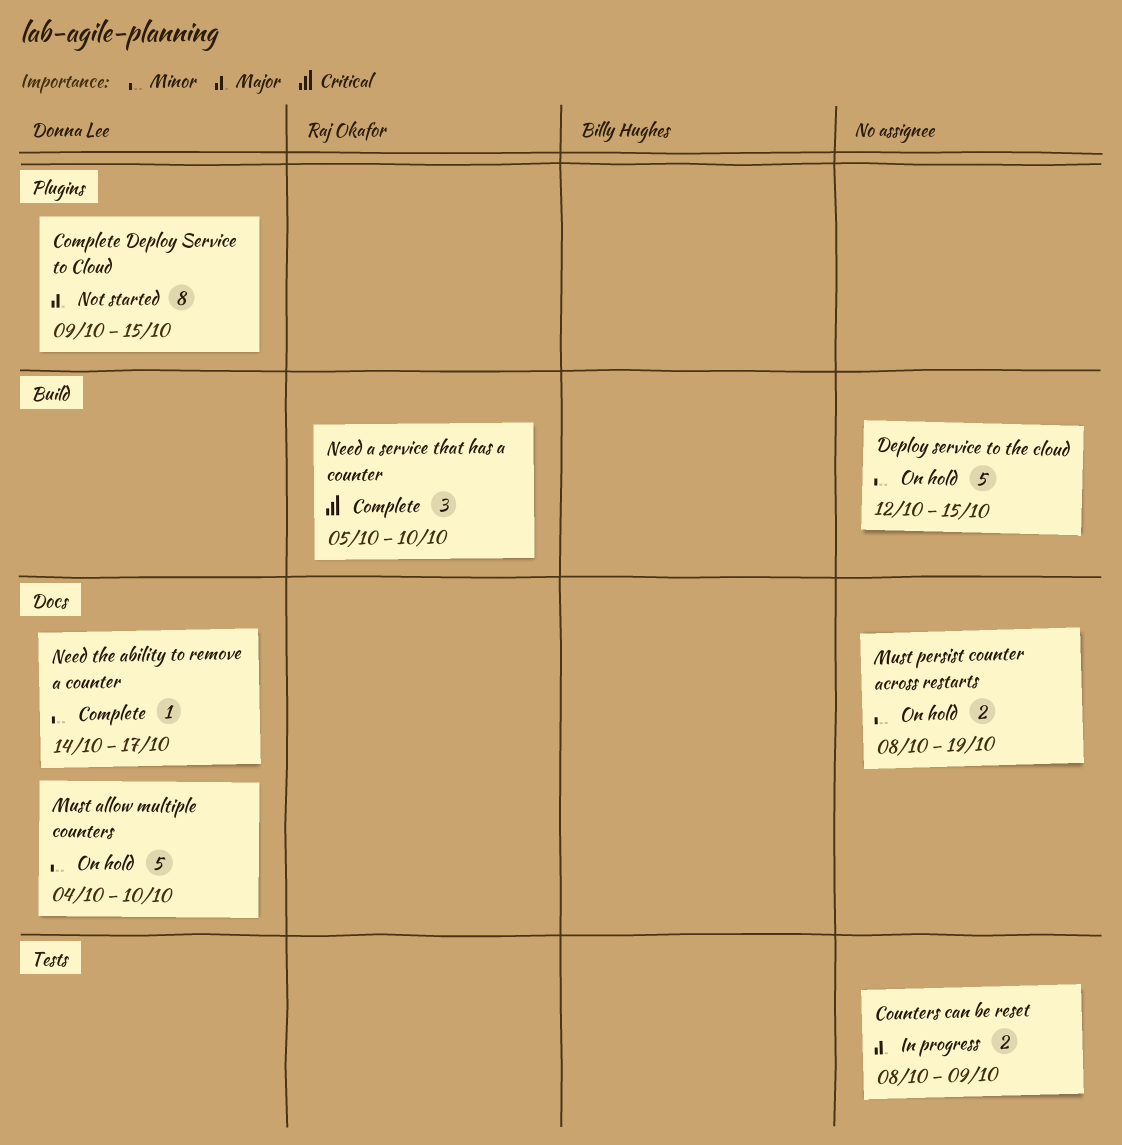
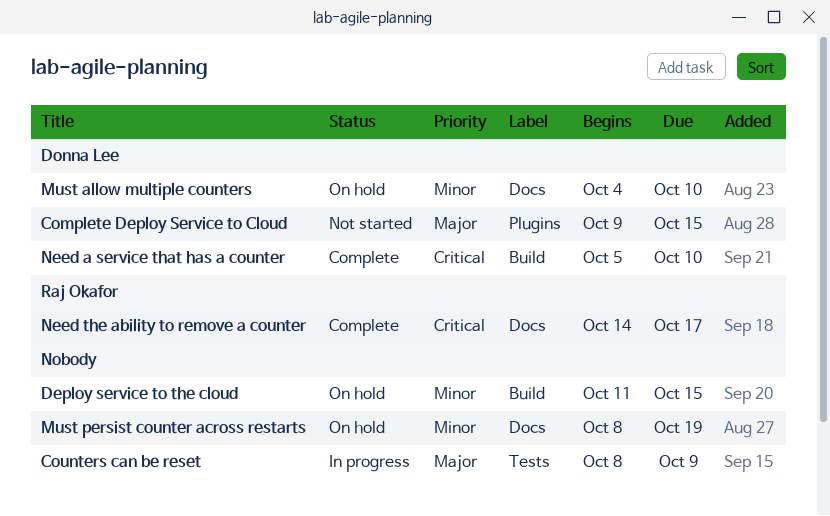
Deploy service to the cloud, start: Oct 12 -> Oct 11
Need a service that has a counter, owner: Raj Okafor -> Donna Lee
Need the ability to remove a counter, owner: Donna Lee -> Raj Okafor
Need the ability to remove a counter, priority: Minor -> Critical

